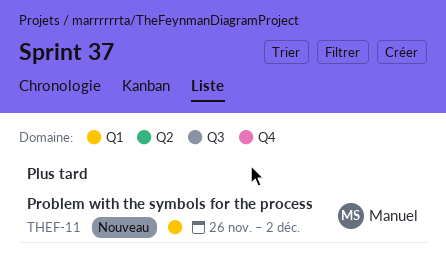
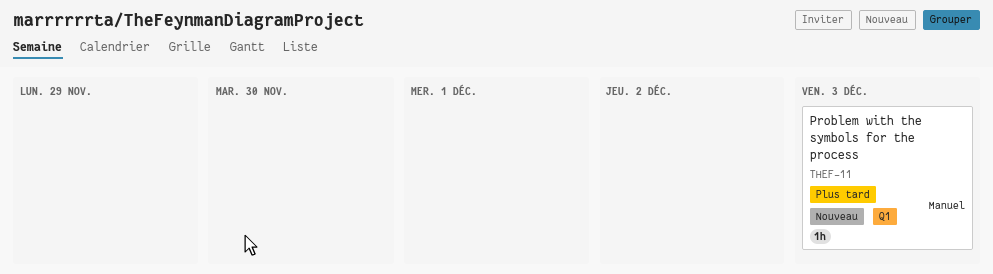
THEF-11, due: Dec 2 -> Dec 3

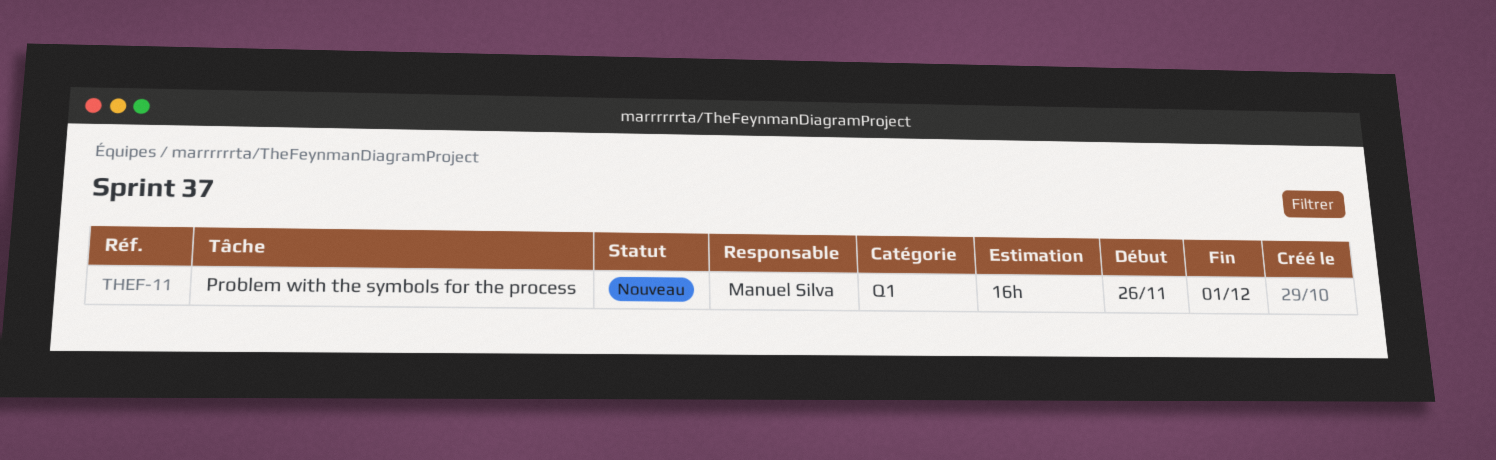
THEF-11, estimate: 1h -> 16h
THEF-11, due: Dec 3 -> Dec 1

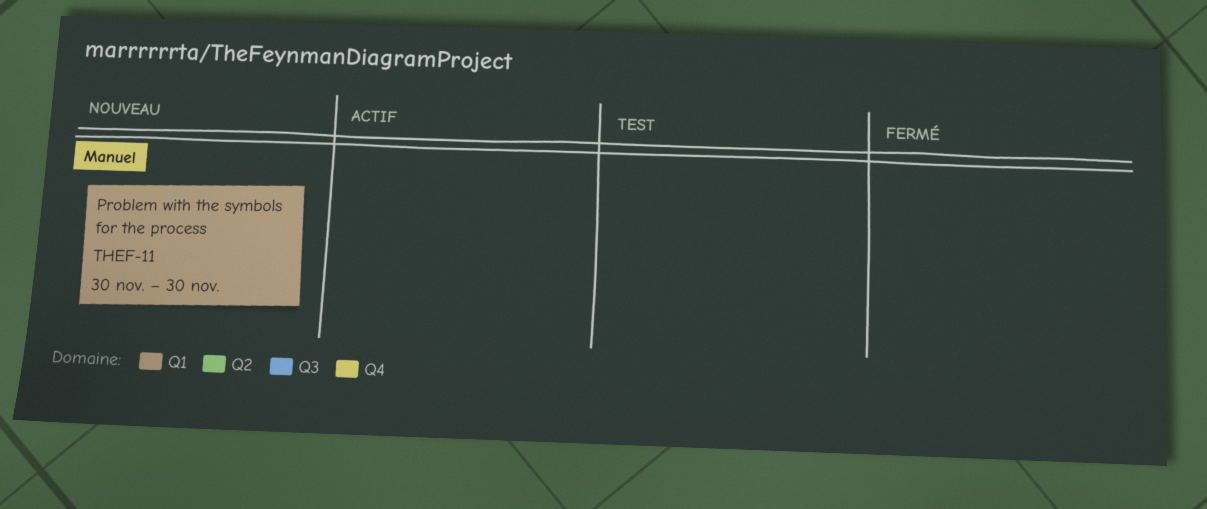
THEF-11, start: Nov 26 -> Nov 30
THEF-11, due: Dec 1 -> Nov 30

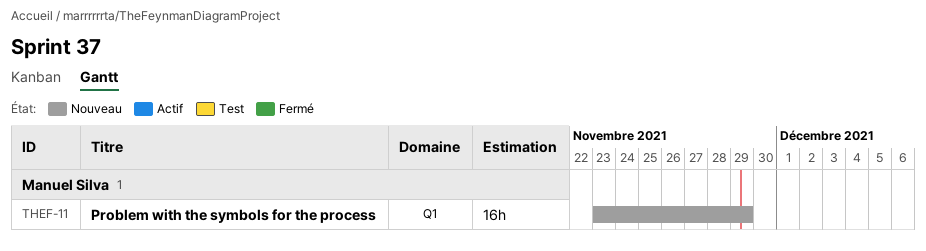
THEF-11, start: Nov 30 -> Nov 23
THEF-11, due: Nov 30 -> Nov 29

